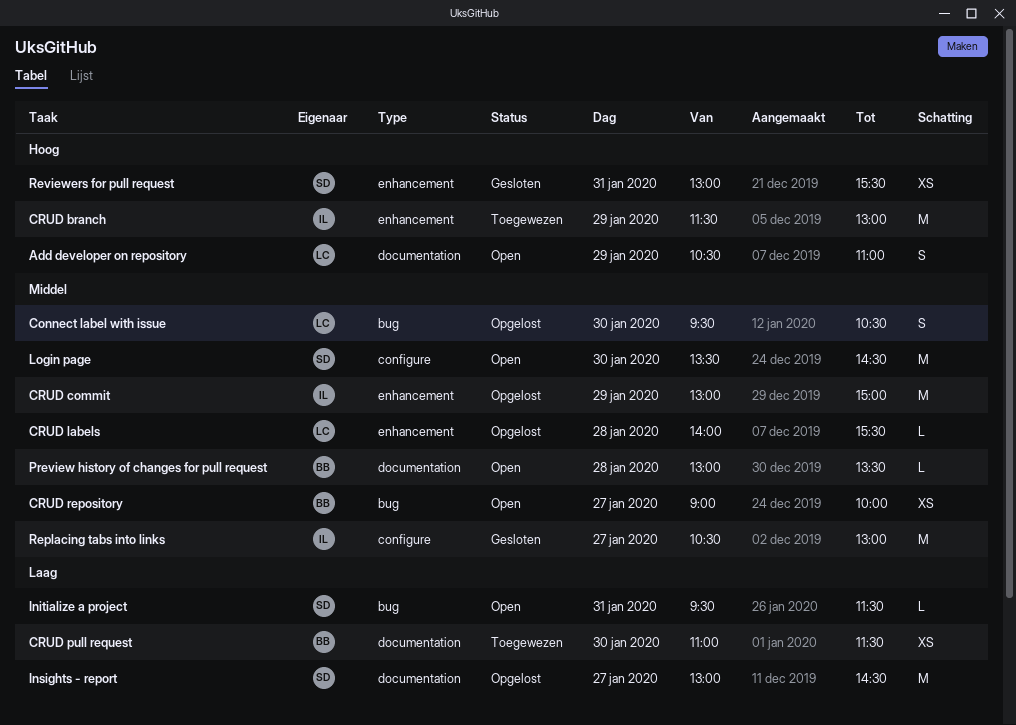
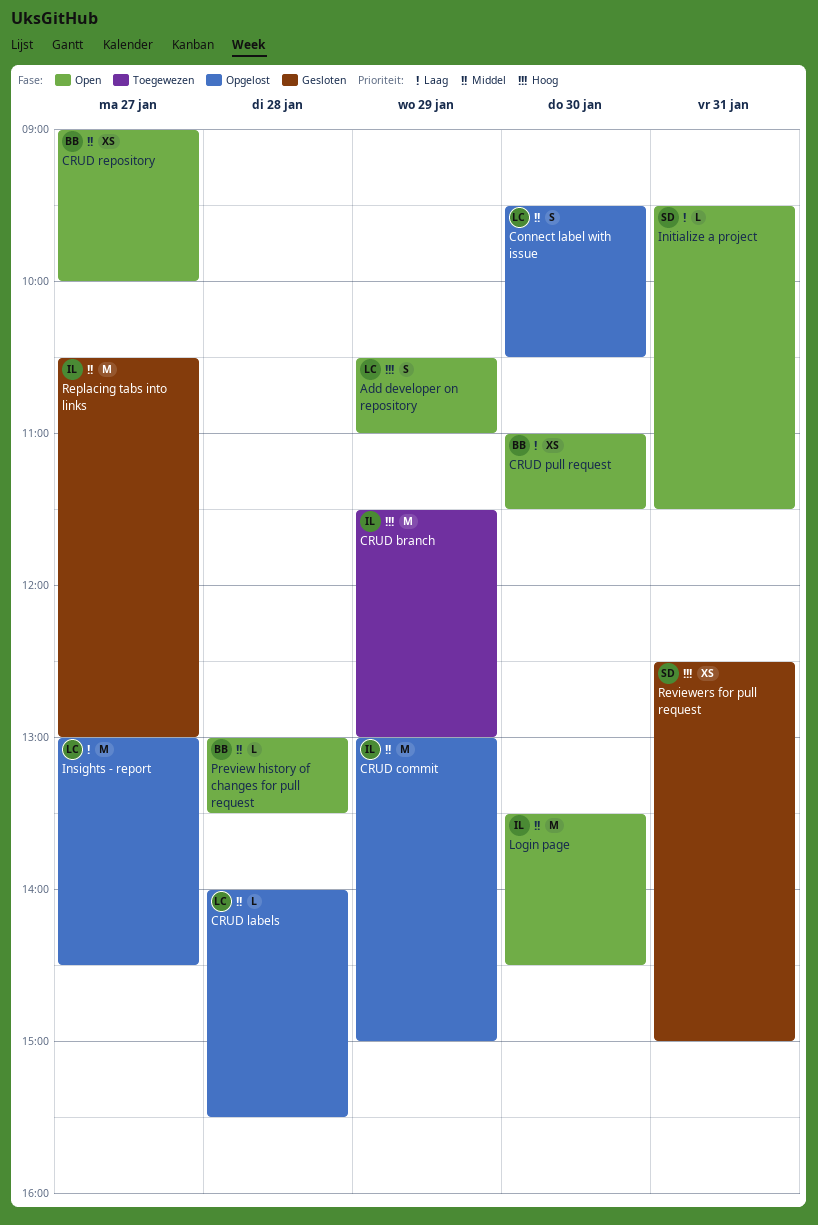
CRUD pull request, status: Toegewezen -> Open
Insights - report, owner: SD -> LC
Login page, owner: SD -> IL
Reviewers for pull request, begins: 13:00 -> 12:30
Reviewers for pull request, ends: 15:30 -> 15:00

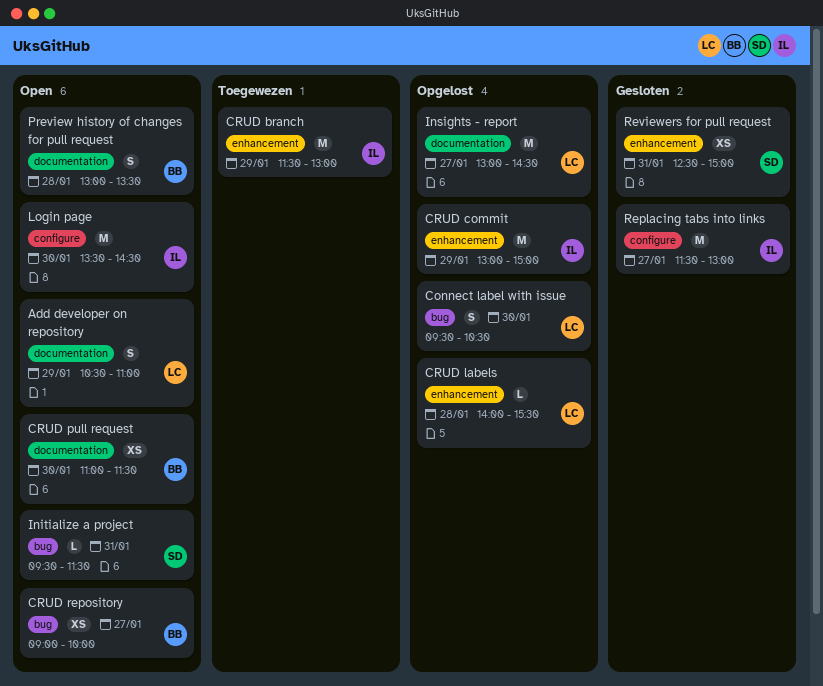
Preview history of changes for pull request, estimate: L -> S
Replacing tabs into links, begins: 10:30 -> 11:30

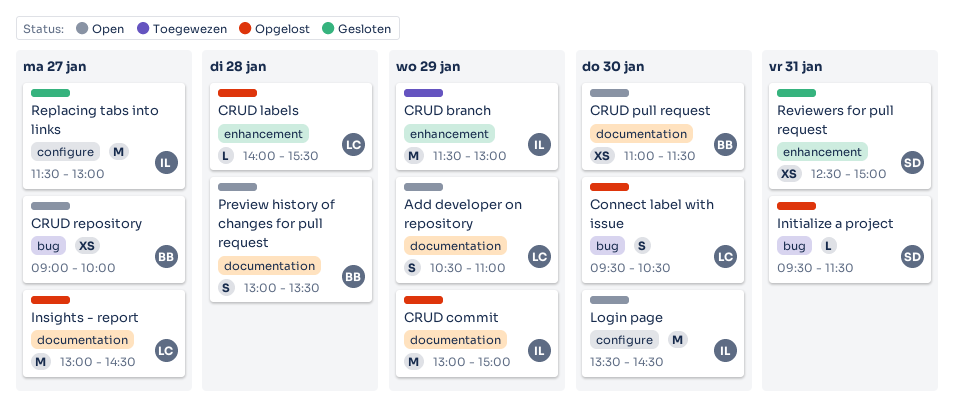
CRUD commit, label: enhancement -> documentation
Initialize a project, status: Open -> Opgelost

